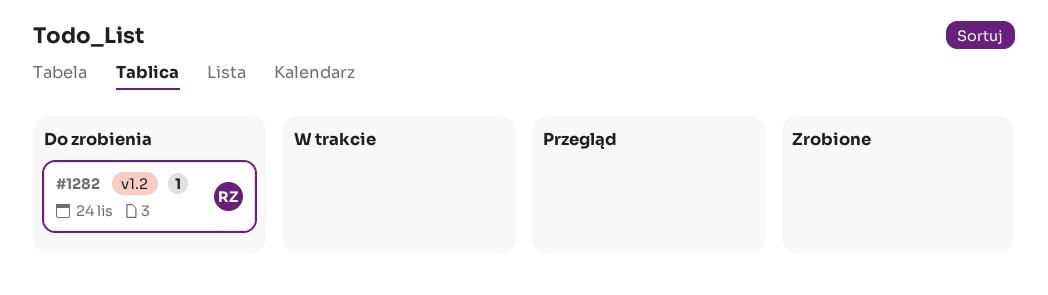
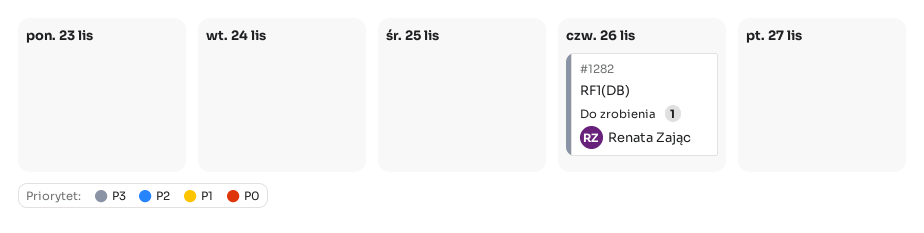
#1282, due: Nov 24 -> Nov 26

